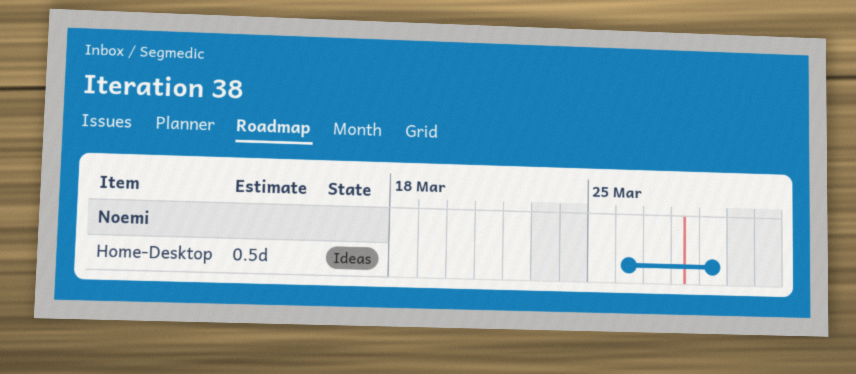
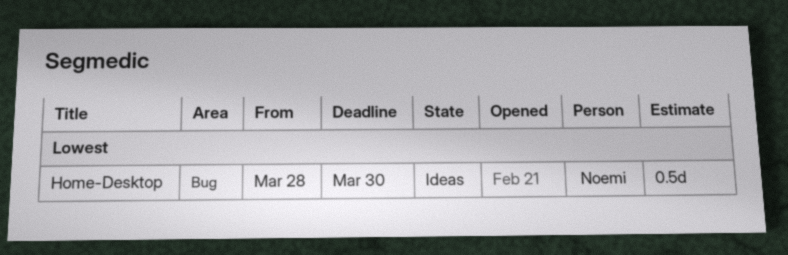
Home-Desktop, start: Mar 26 -> Mar 28
Home-Desktop, due: Mar 29 -> Mar 30

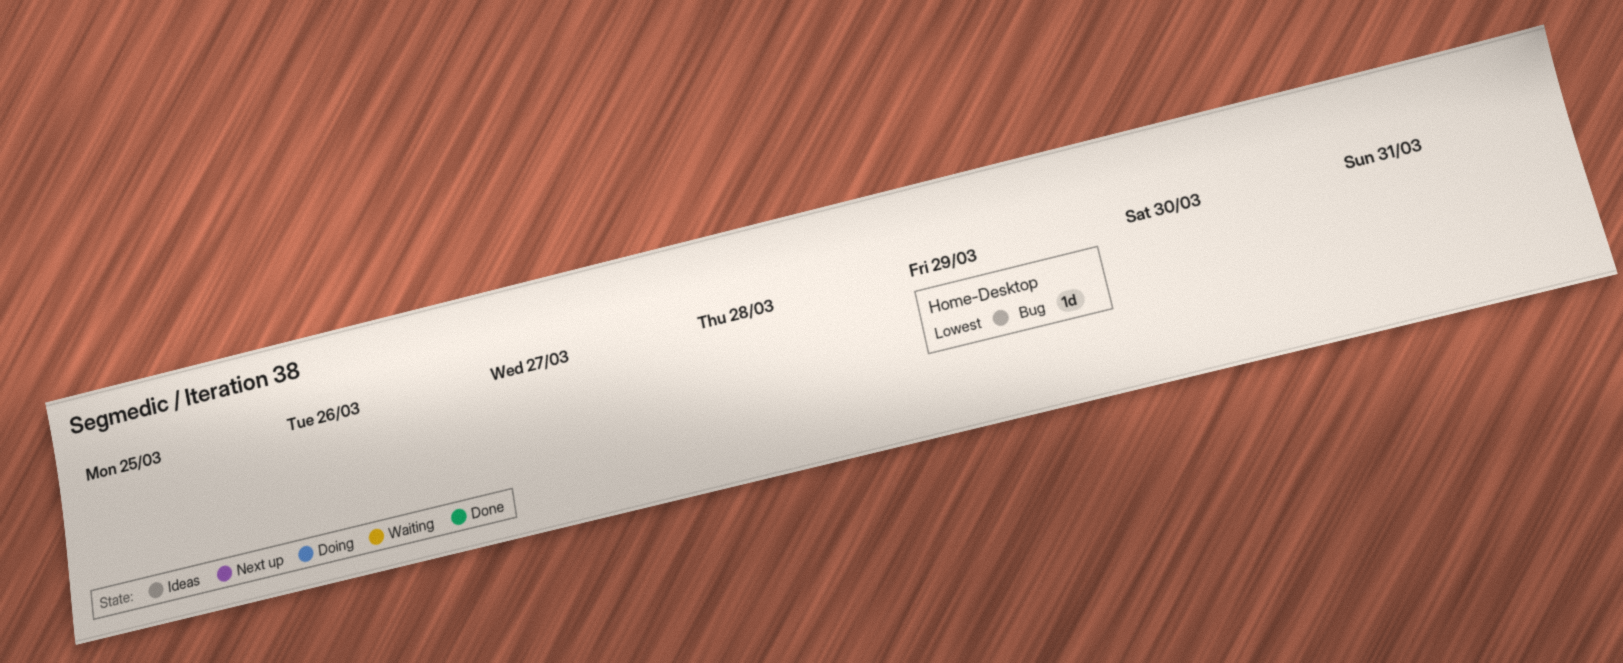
Home-Desktop, estimate: 0.5d -> 1d
Home-Desktop, due: Mar 30 -> Mar 29

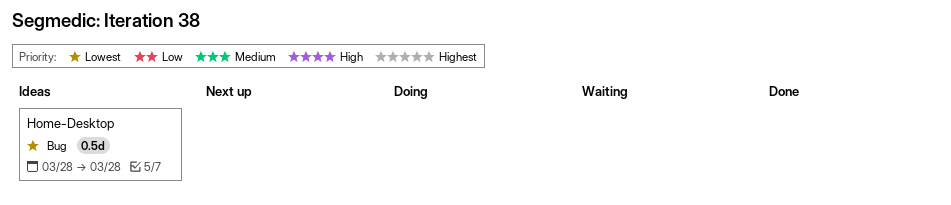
Home-Desktop, estimate: 1d -> 0.5d
Home-Desktop, due: Mar 29 -> Mar 28

